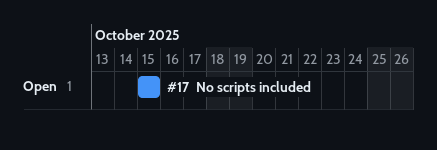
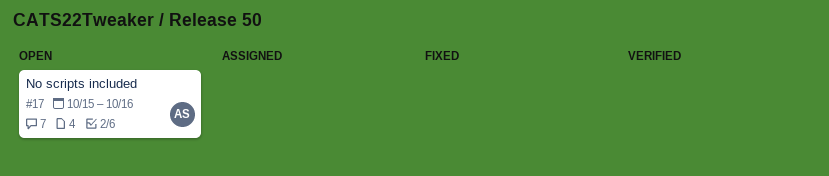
#17, due: Oct 15 -> Oct 16

